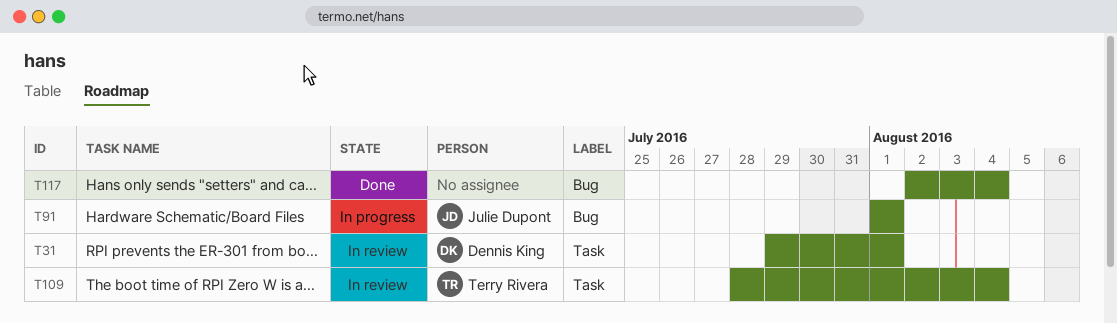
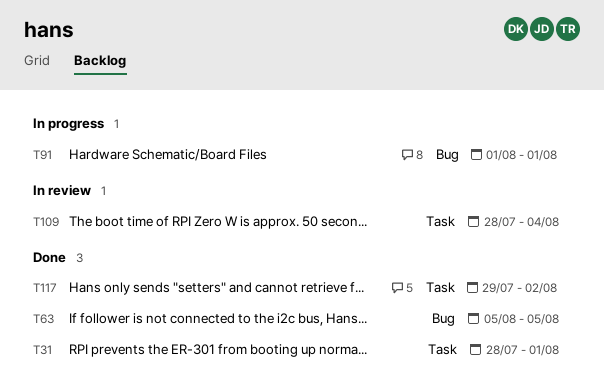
T31, status: In review -> Done
T31, start: Jul 29 -> Jul 28
T63: none -> present
T117, label: Bug -> Task
T117, start: Aug 2 -> Jul 29
T117, due: Aug 4 -> Aug 2

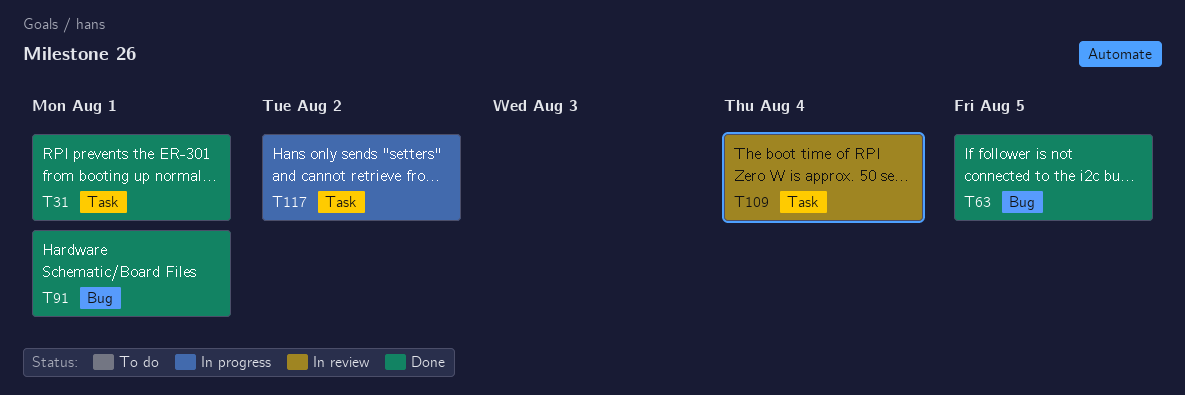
T91, status: In progress -> Done
T117, status: Done -> In progress

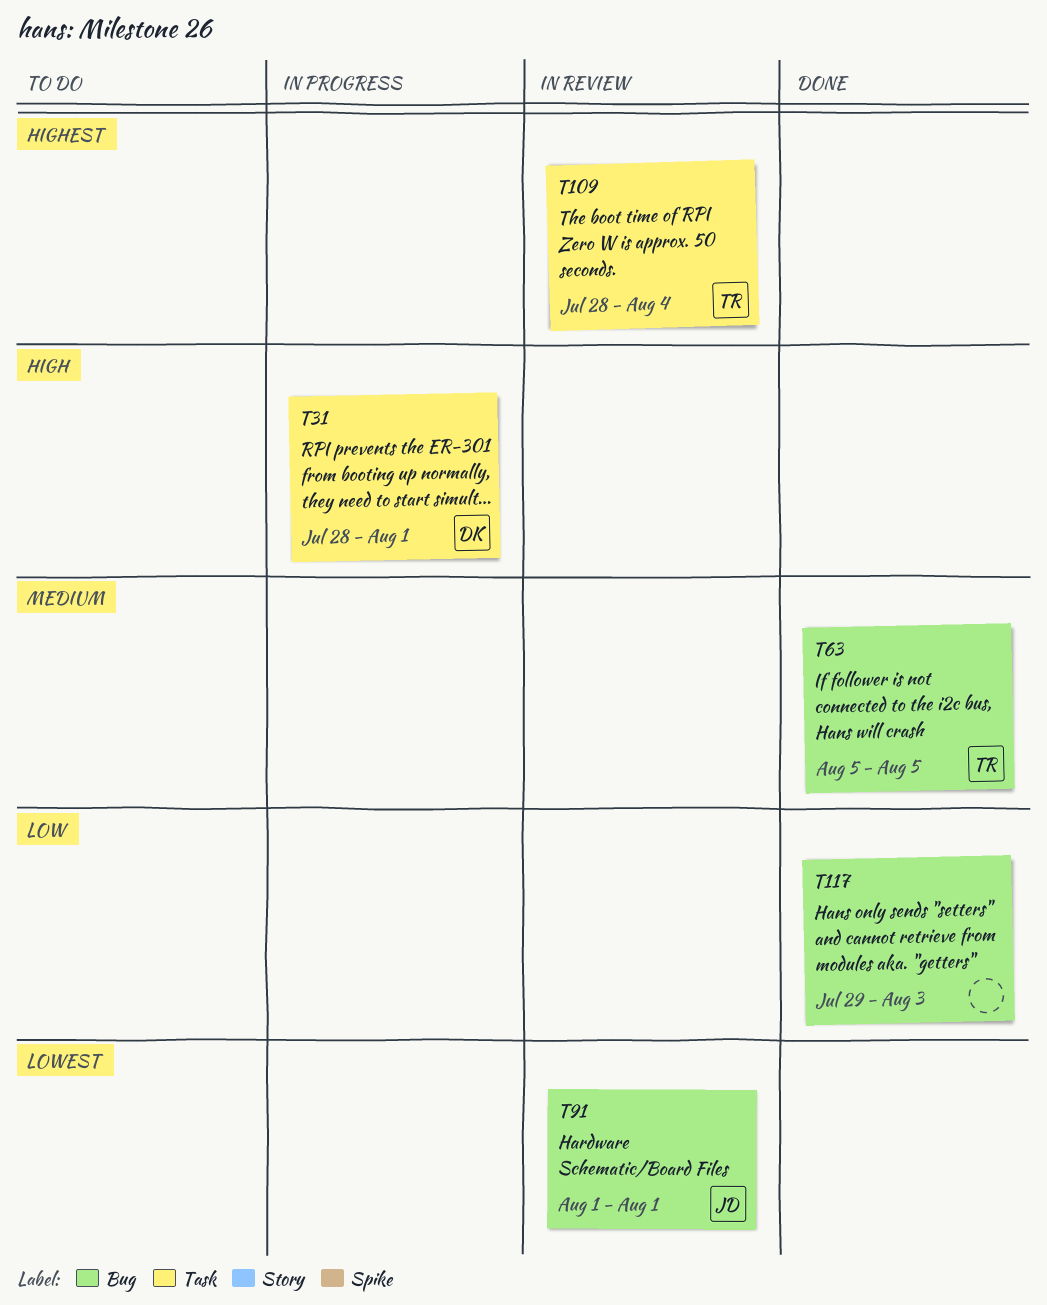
T31, status: Done -> In progress
T91, status: Done -> In review
T117, status: In progress -> Done
T117, label: Task -> Bug
T117, due: Aug 2 -> Aug 3

